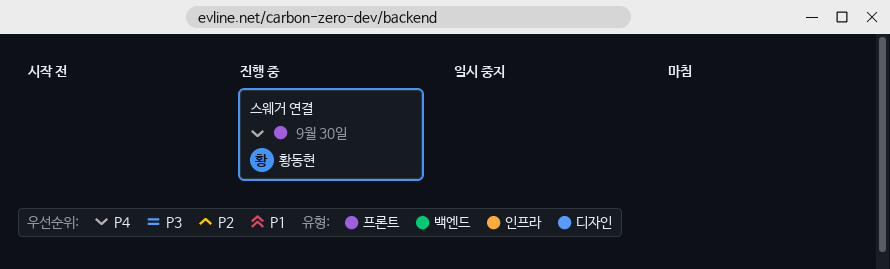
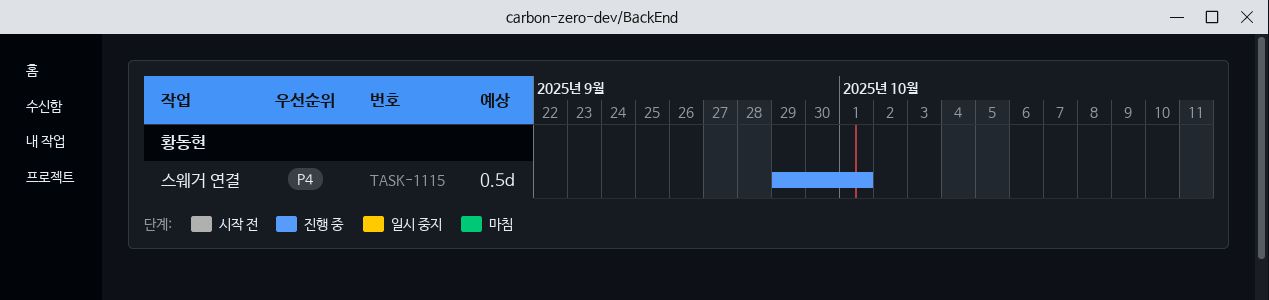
스웨거 연결, due: Sep 30 -> Oct 1

